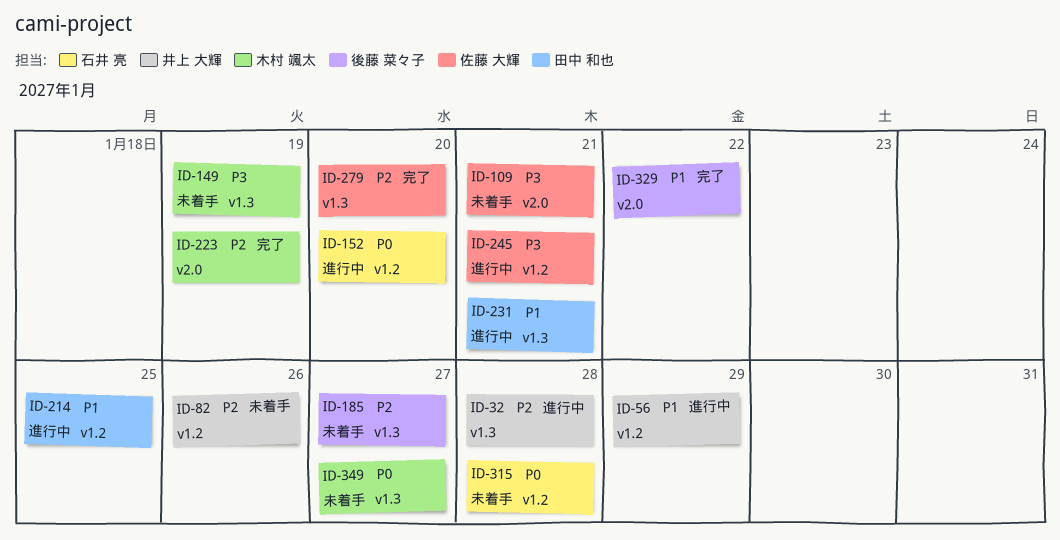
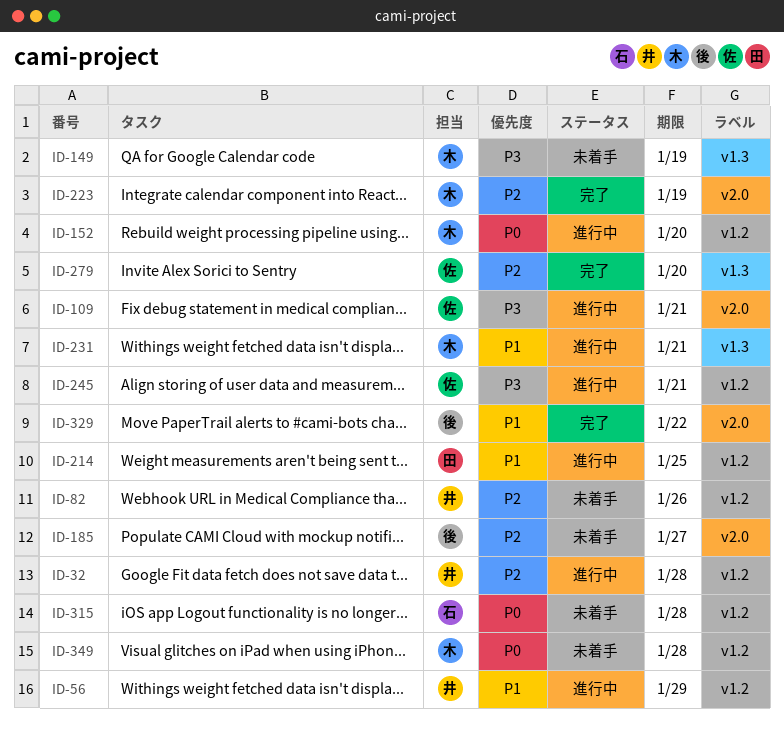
ID-32, label: v1.3 -> v1.2
ID-109, status: 未着手 -> 進行中
ID-152, owner: 石井 亮 -> 木村 颯太
ID-185, label: v1.3 -> v2.0
ID-231, owner: 田中 和也 -> 木村 颯太
ID-349, label: v1.3 -> v1.2
ID-349, due: Jan 27 -> Jan 28

